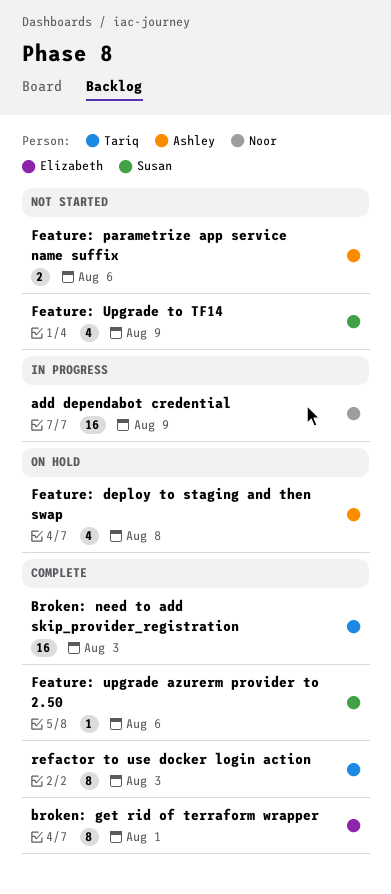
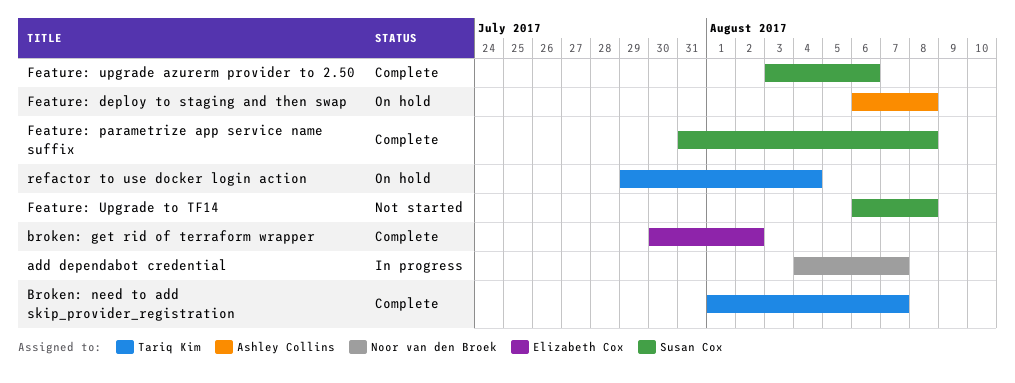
add dependabot credential, due: Aug 9 -> Aug 7
broken: get rid of terraform wrapper, due: Aug 1 -> Aug 2
Broken: need to add skip_provider_registration, due: Aug 3 -> Aug 7
Feature: parametrize app service name suffix, status: Not started -> Complete
Feature: parametrize app service name suffix, owner: Ashley Collins -> Susan Cox
Feature: parametrize app service name suffix, due: Aug 6 -> Aug 8
Feature: Upgrade to TF14, due: Aug 9 -> Aug 8
refactor to use docker login action, status: Complete -> On hold
refactor to use docker login action, due: Aug 3 -> Aug 4

